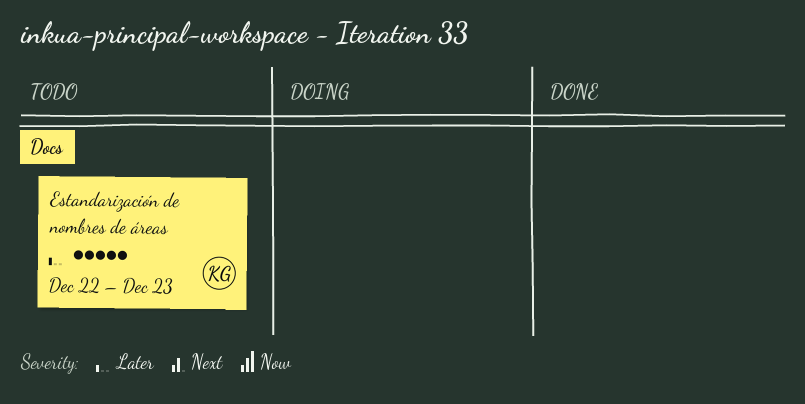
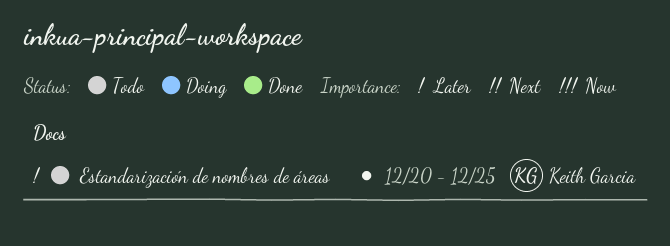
Estandarización de nombres de áreas, estimate: 5 -> 1
Estandarización de nombres de áreas, start: Dec 22 -> Dec 20
Estandarización de nombres de áreas, due: Dec 23 -> Dec 25

